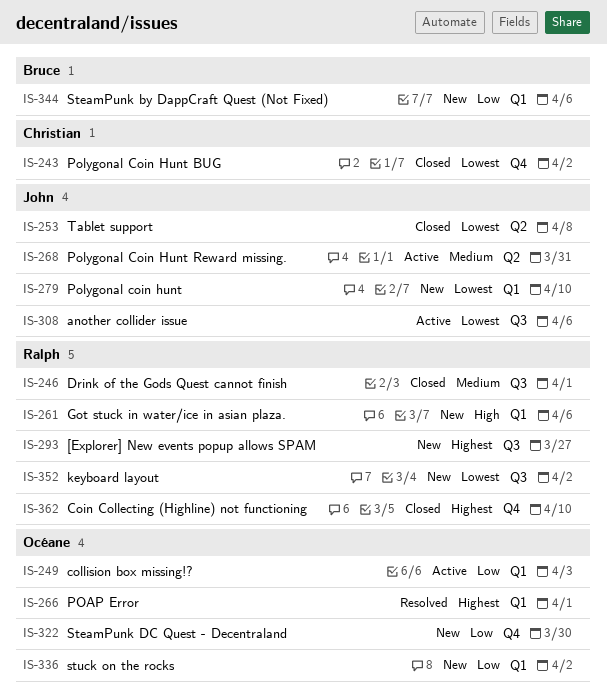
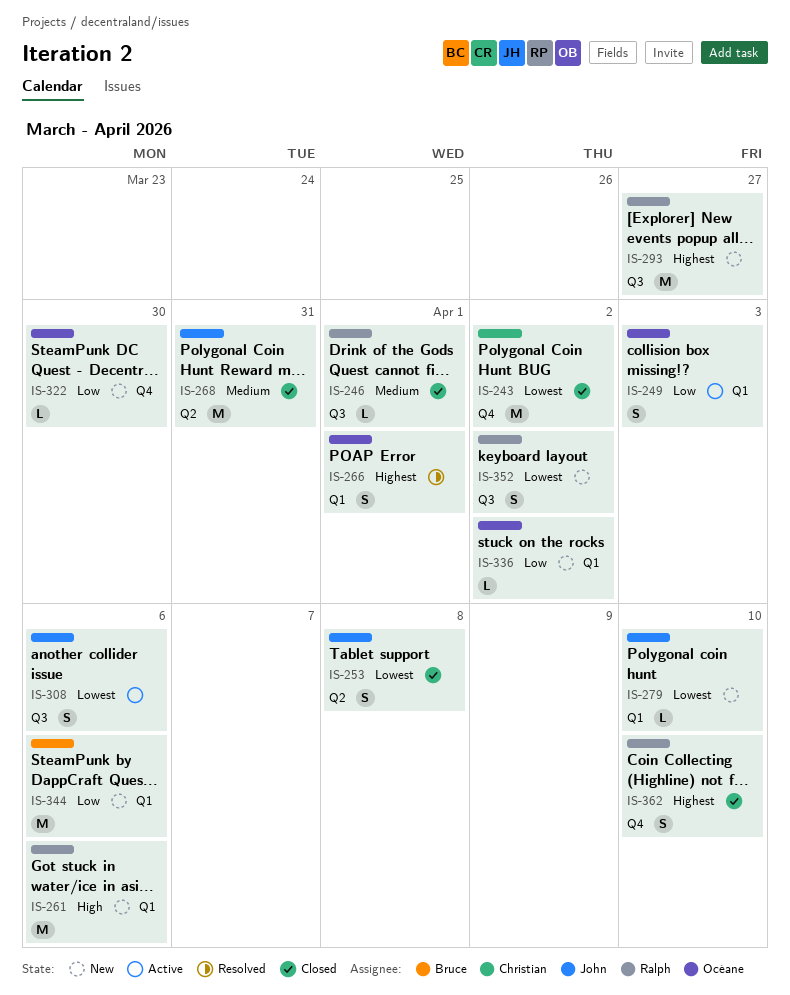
IS-268, status: Active -> Closed

